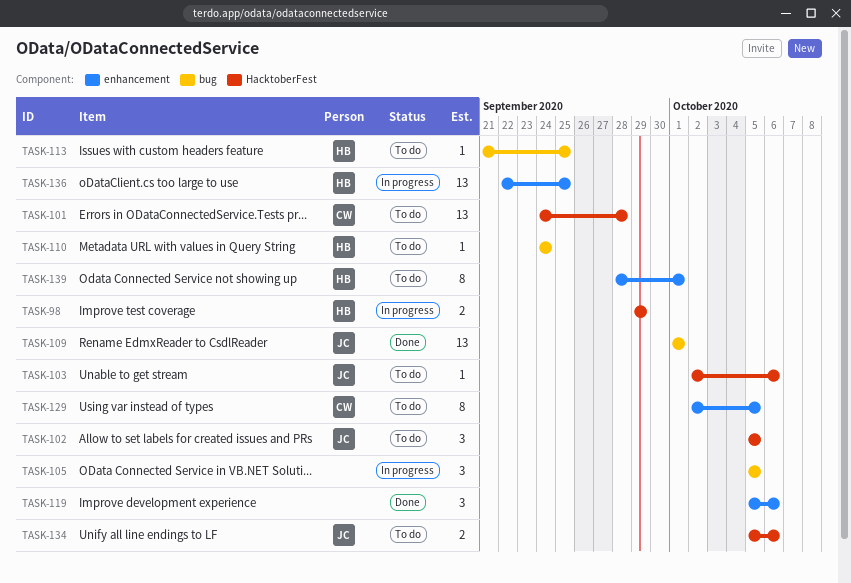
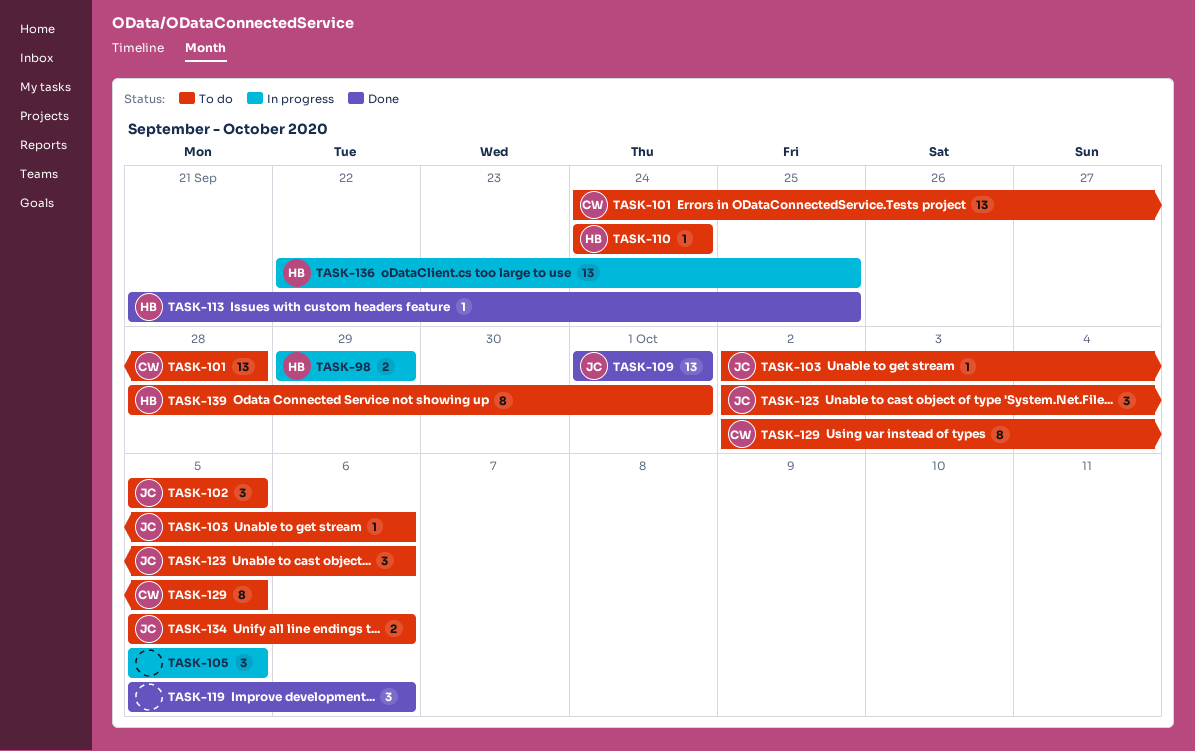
TASK-113, status: To do -> Done
TASK-123: none -> present

